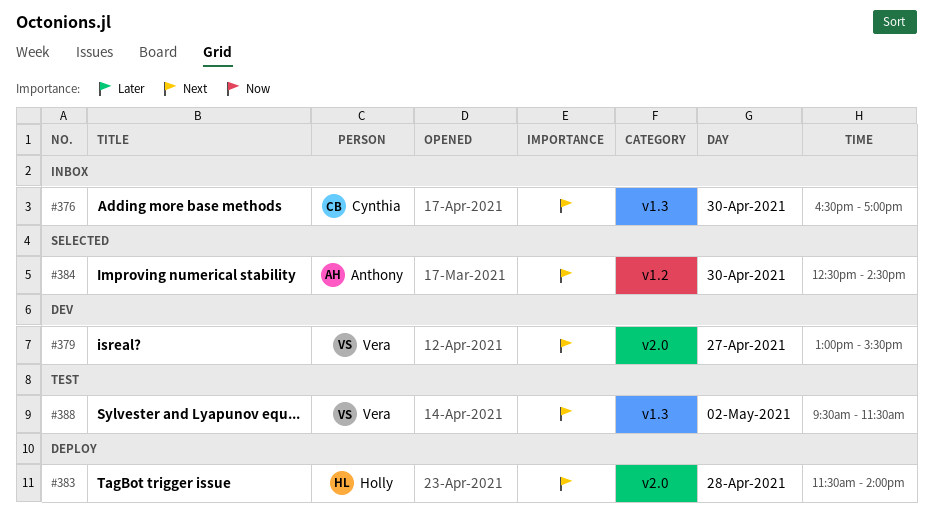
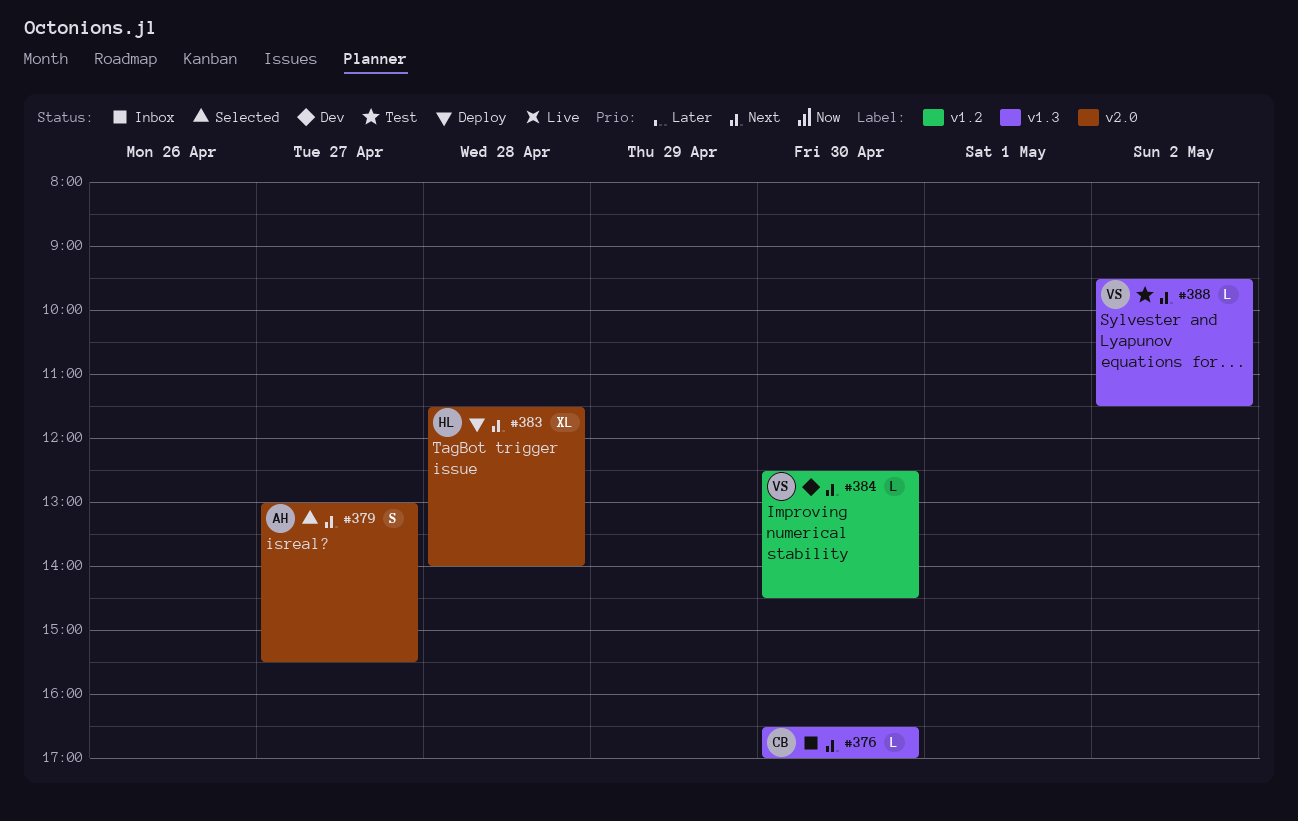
#379, status: Dev -> Selected
#379, owner: Vera -> Anthony
#384, status: Selected -> Dev
#384, owner: Anthony -> Vera

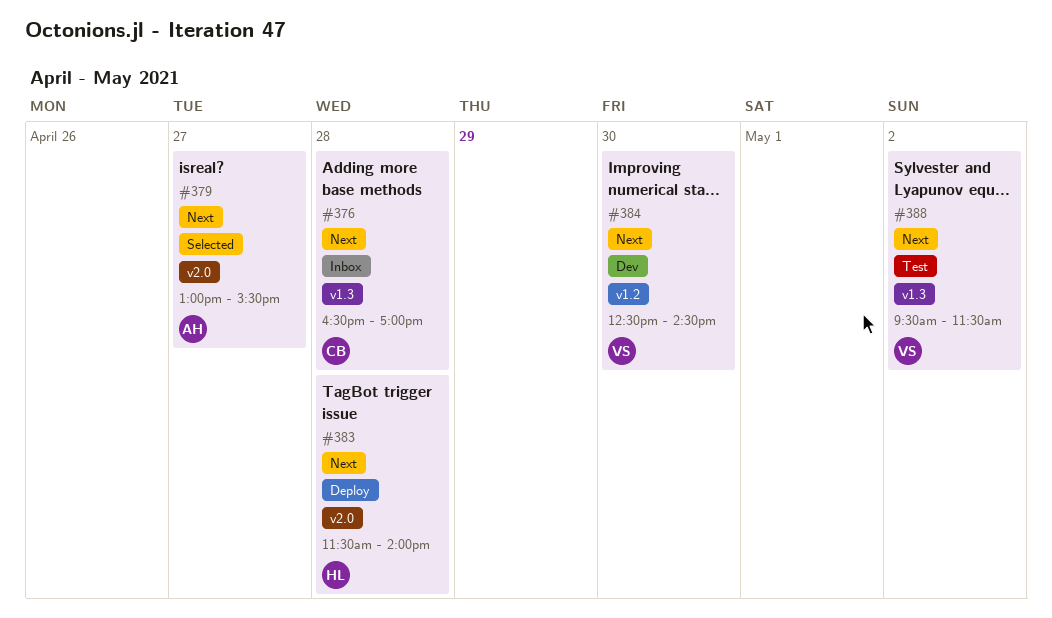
#376, day: Apr 30 -> Apr 28

